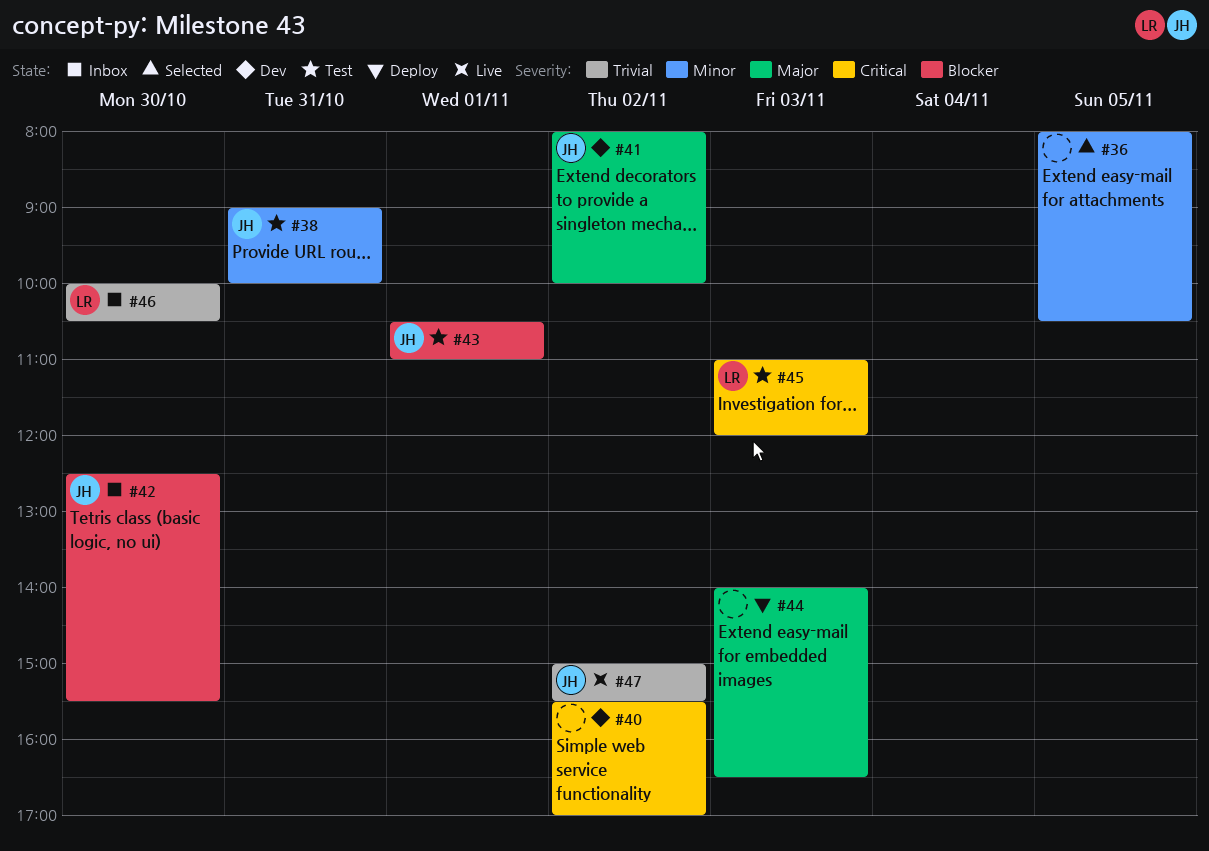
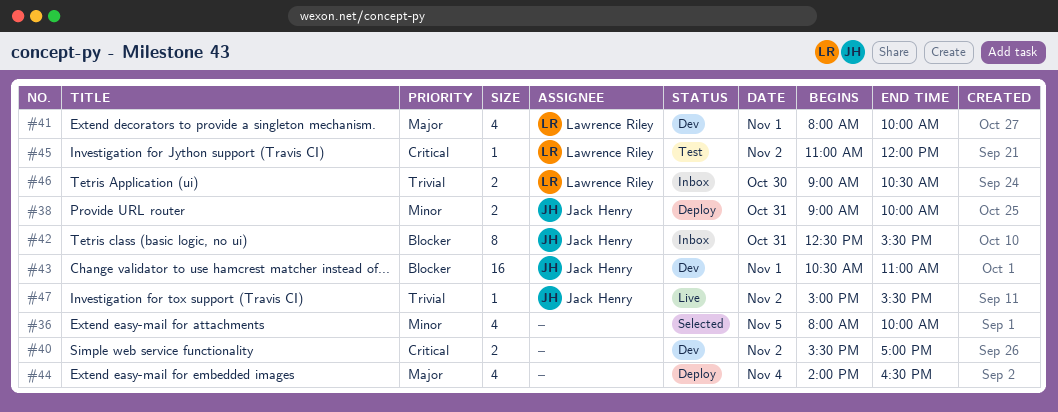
#36, ends: 10:30 -> 10:00
#38, status: Test -> Deploy
#41, owner: Jack Henry -> Lawrence Riley
#41, day: Nov 2 -> Nov 1
#42, day: Oct 30 -> Oct 31
#43, status: Test -> Dev
#44, day: Nov 3 -> Nov 4
#45, day: Nov 3 -> Nov 2
#46, begins: 10:00 -> 09:00

